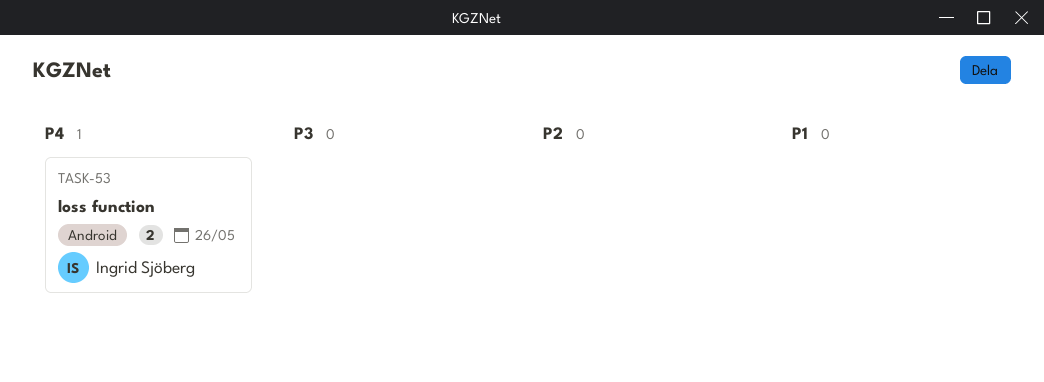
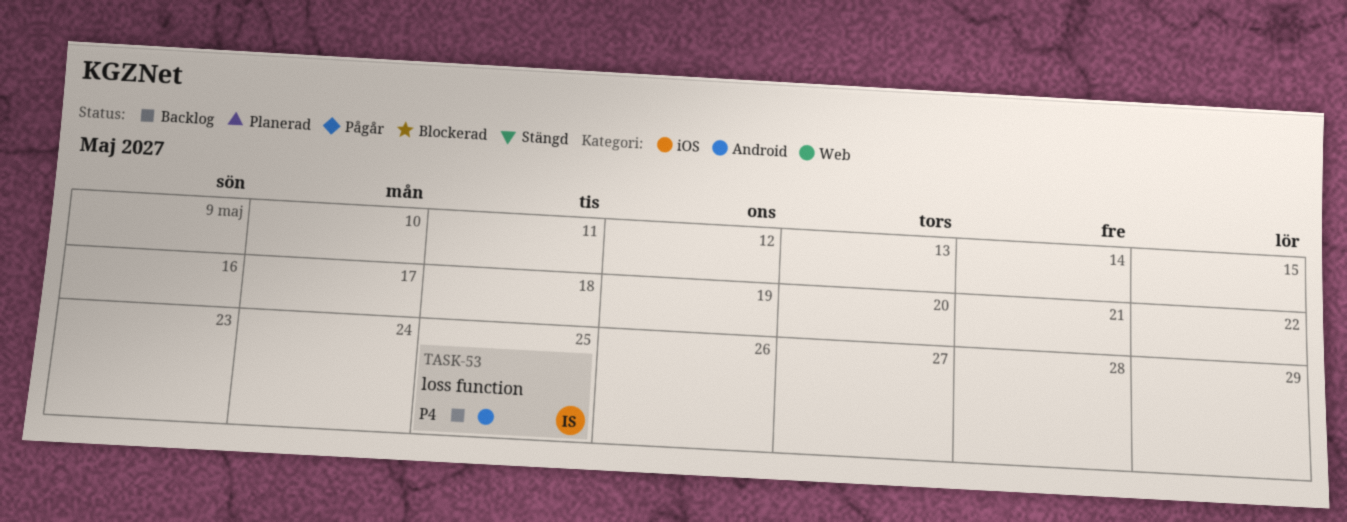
TASK-53, due: May 26 -> May 25

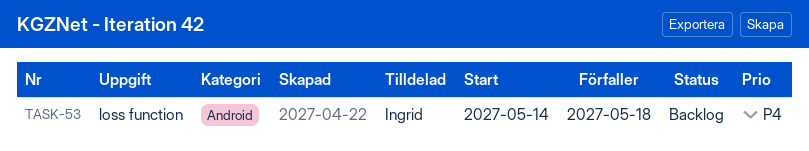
TASK-53, due: May 25 -> May 18

